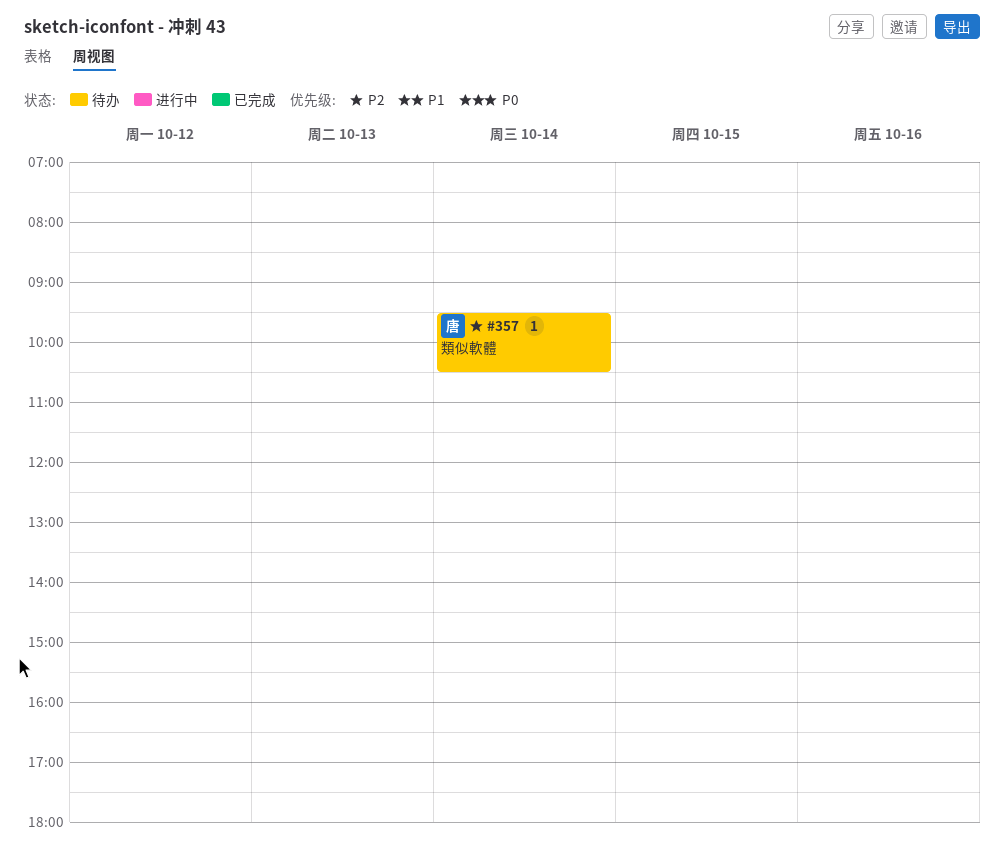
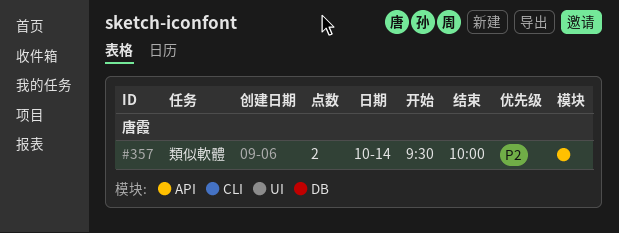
#357, estimate: 1 -> 2
#357, ends: 10:30 -> 10:00

